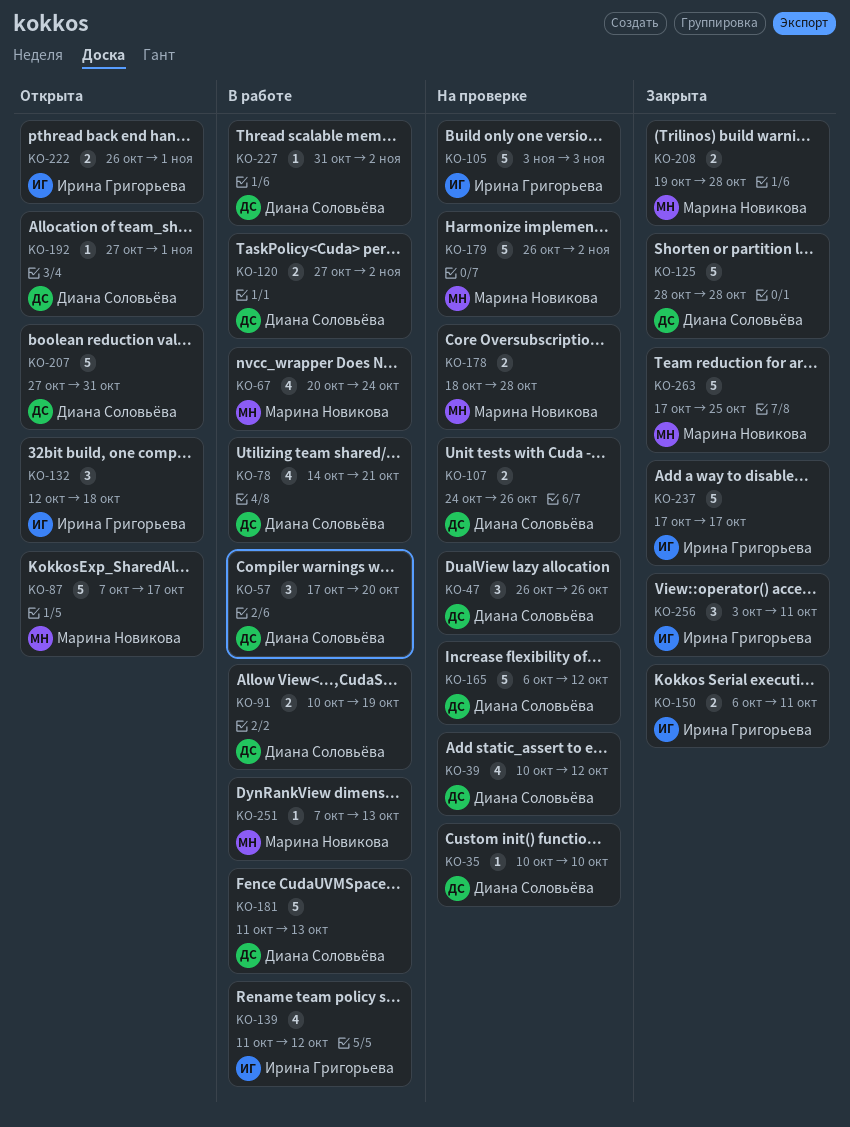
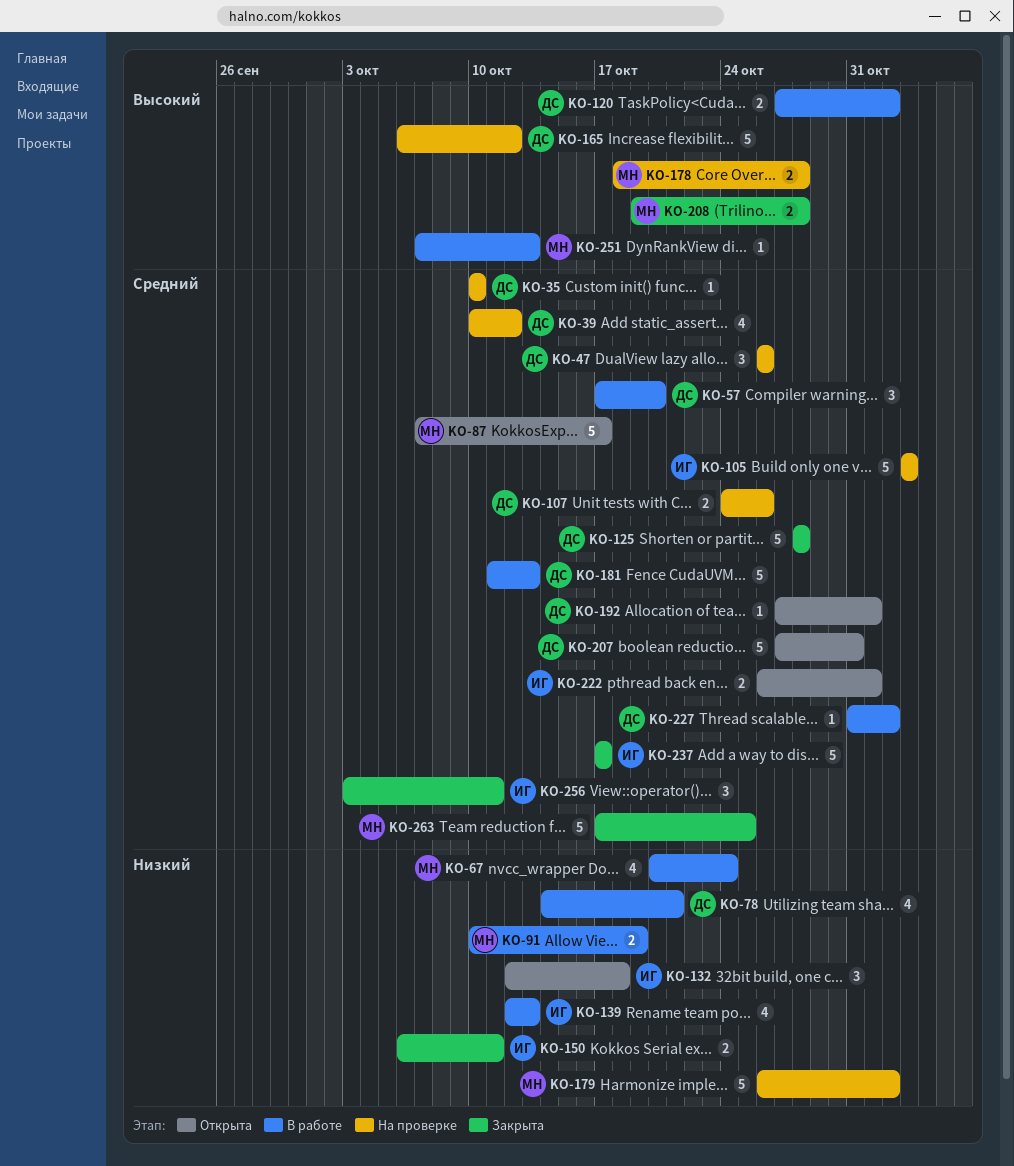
KO-91, owner: Диана Соловьёва -> Марина Новикова
KO-139, start: Oct 11 -> Oct 12
KO-139, due: Oct 12 -> Oct 13

